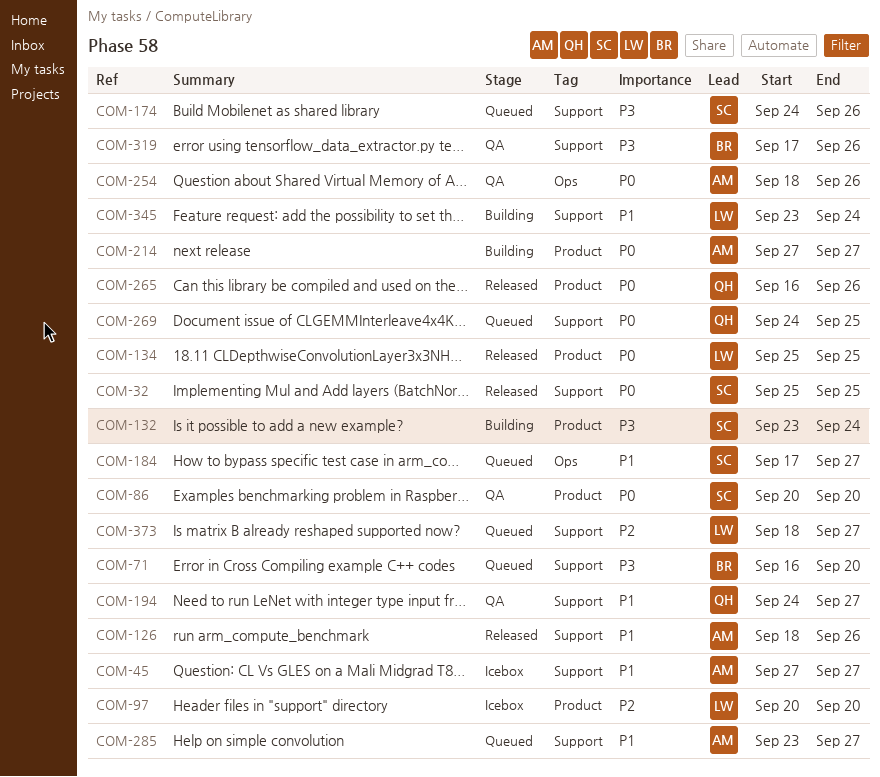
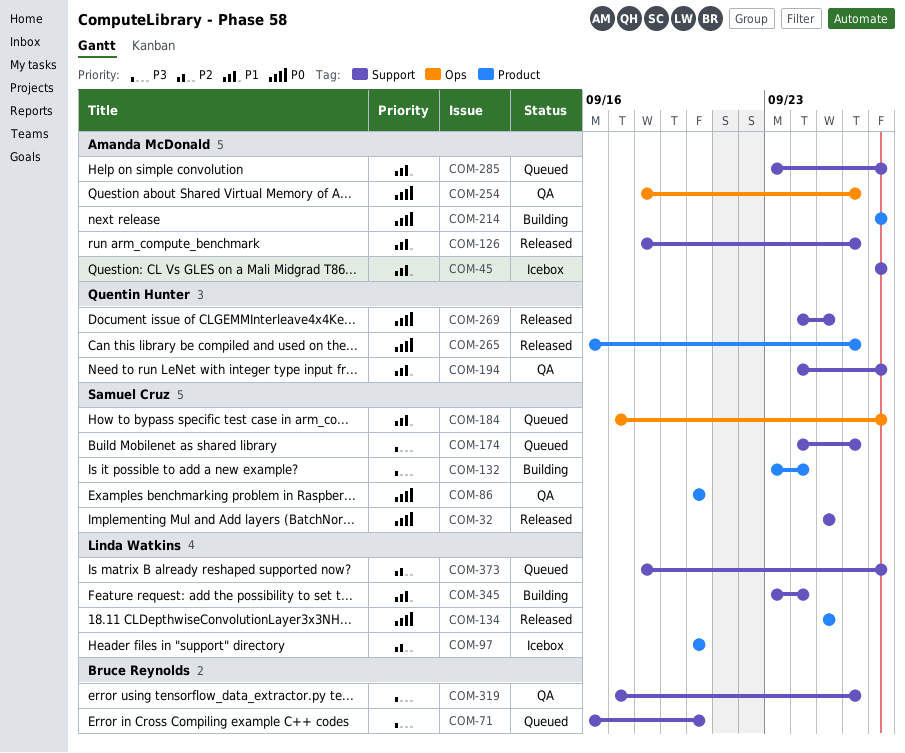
COM-269, status: Queued -> Released

